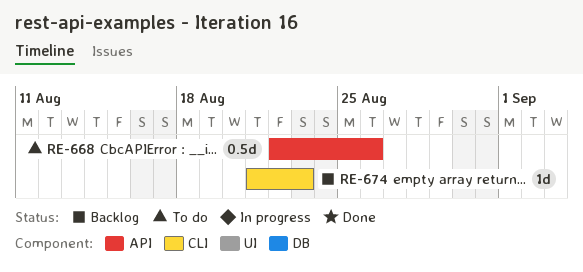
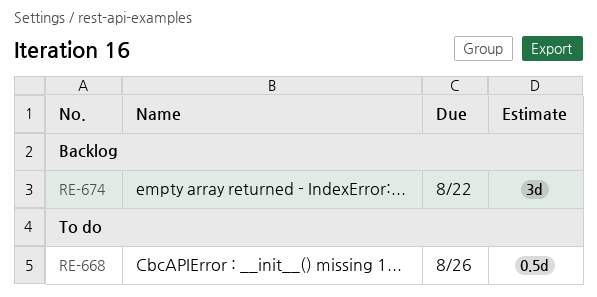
RE-674, estimate: 1d -> 3d
RE-674, due: Aug 23 -> Aug 22

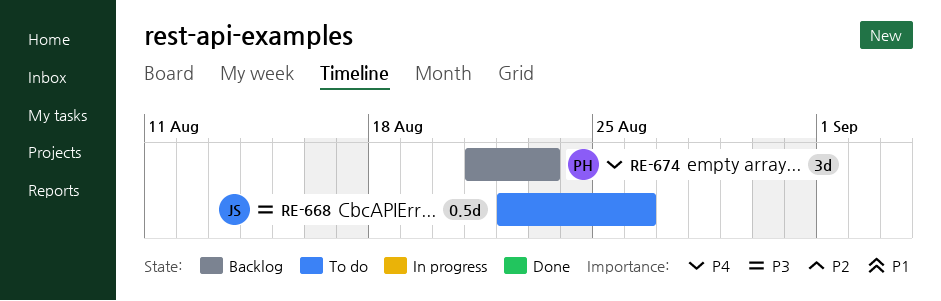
RE-674, due: Aug 22 -> Aug 23

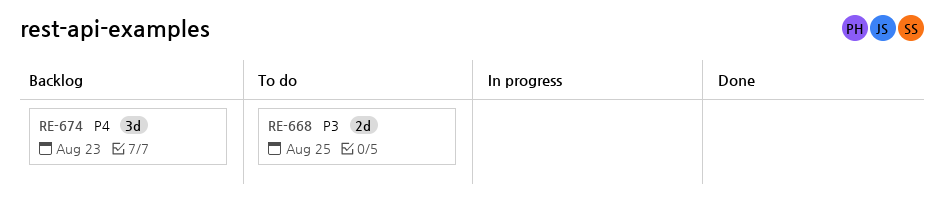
RE-668, estimate: 0.5d -> 2d
RE-668, due: Aug 26 -> Aug 25

